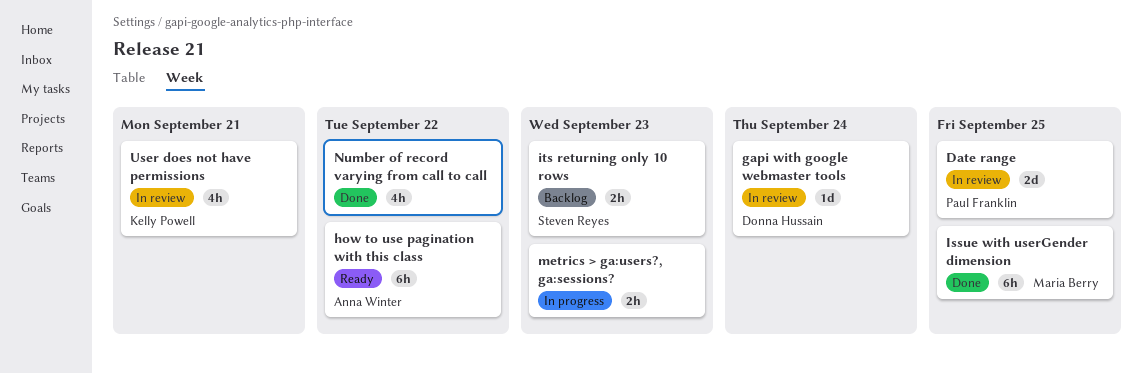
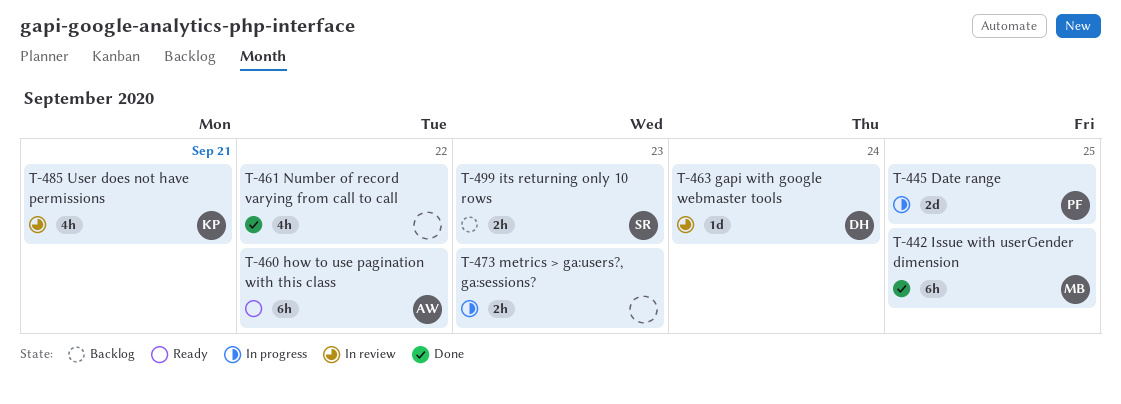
Date range, status: In review -> In progress

